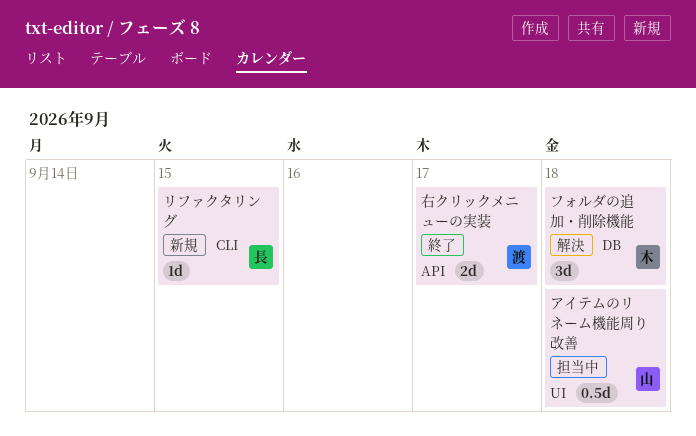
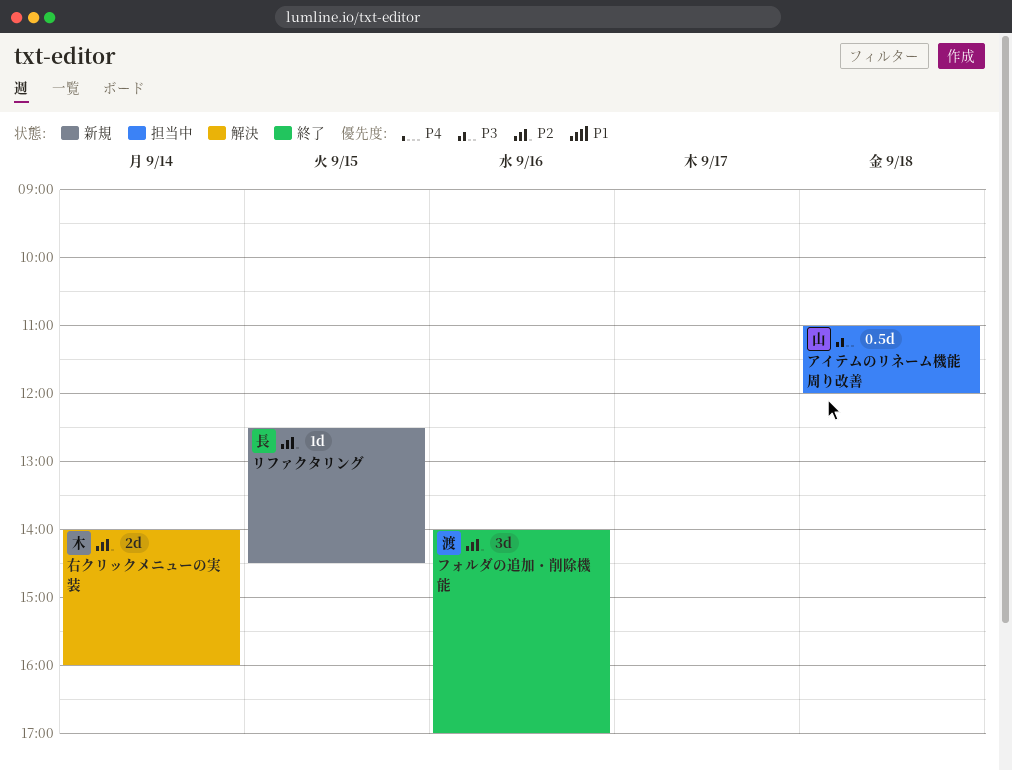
フォルダの追加・削除機能, status: 解決 -> 終了
フォルダの追加・削除機能, owner: 木 -> 渡
フォルダの追加・削除機能, day: Sep 18 -> Sep 16
右クリックメニューの実装, status: 終了 -> 解決
右クリックメニューの実装, owner: 渡 -> 木
右クリックメニューの実装, day: Sep 17 -> Sep 14

